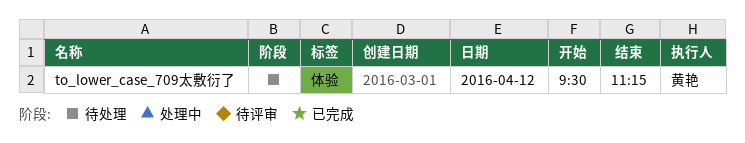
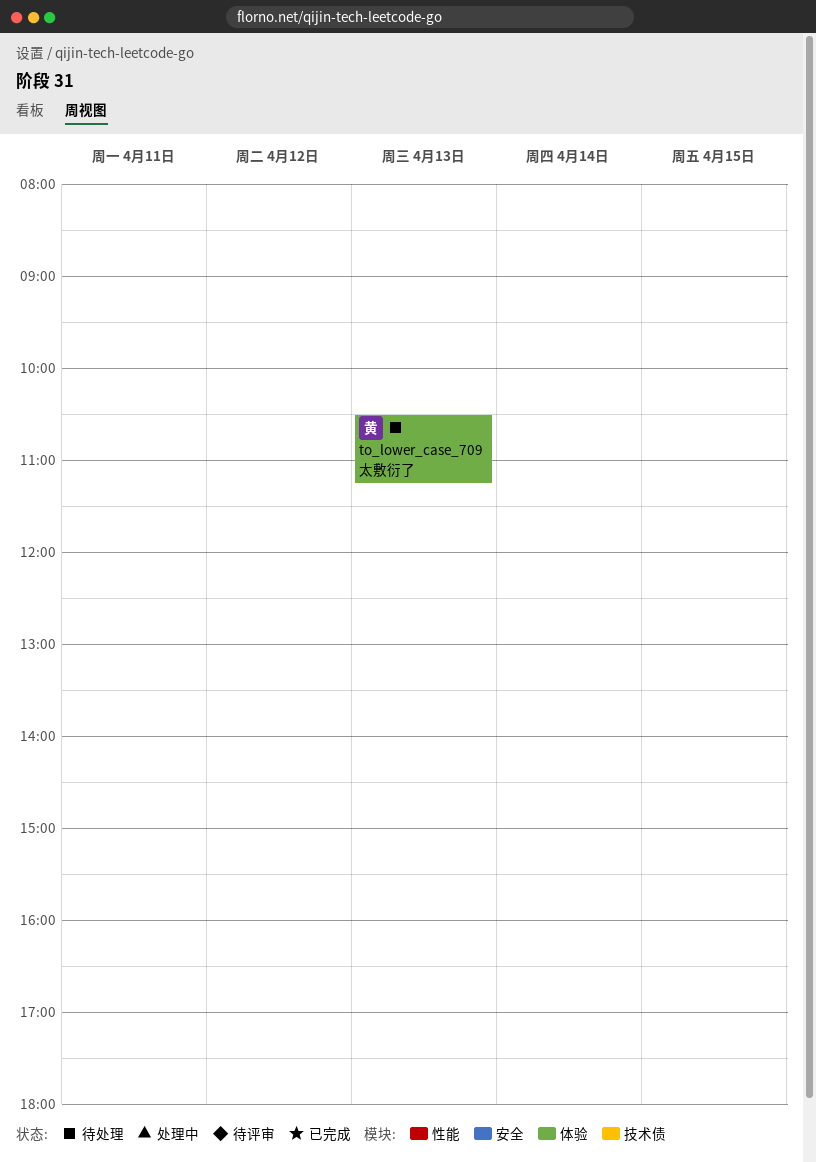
to_lower_case_709太敷衍了, day: Apr 12 -> Apr 13
to_lower_case_709太敷衍了, begins: 09:30 -> 10:30

